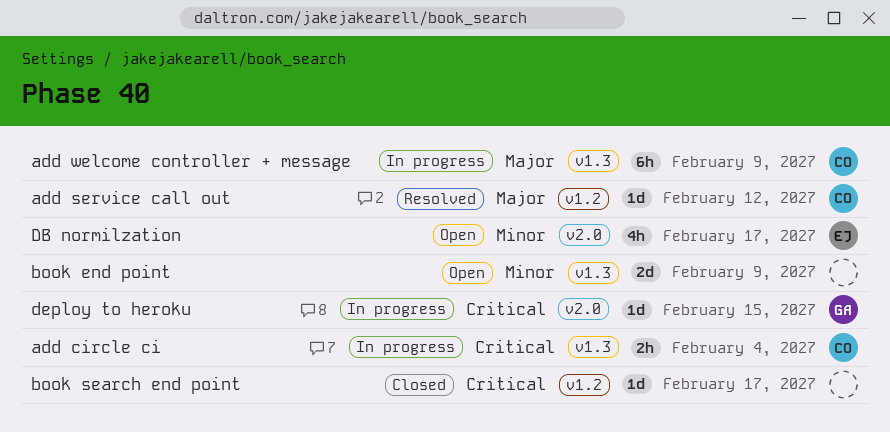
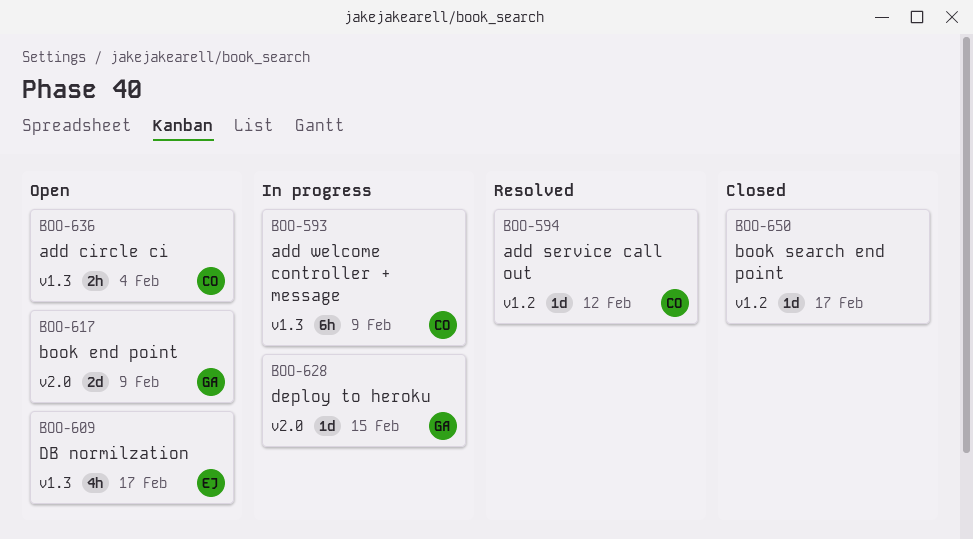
add circle ci, status: In progress -> Open
book end point, owner: none -> GA
book end point, label: v1.3 -> v2.0
DB normilzation, label: v2.0 -> v1.3

